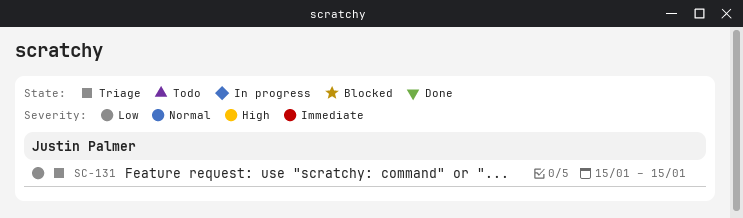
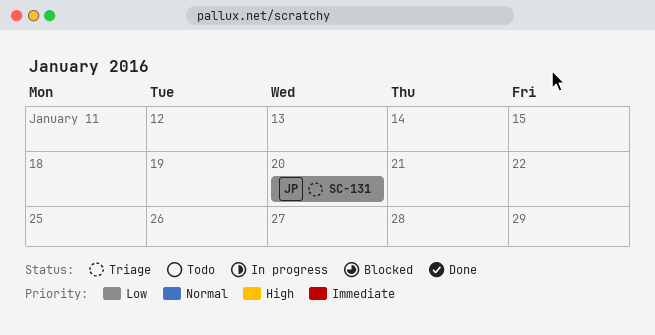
SC-131, start: Jan 15 -> Jan 20
SC-131, due: Jan 15 -> Jan 20

